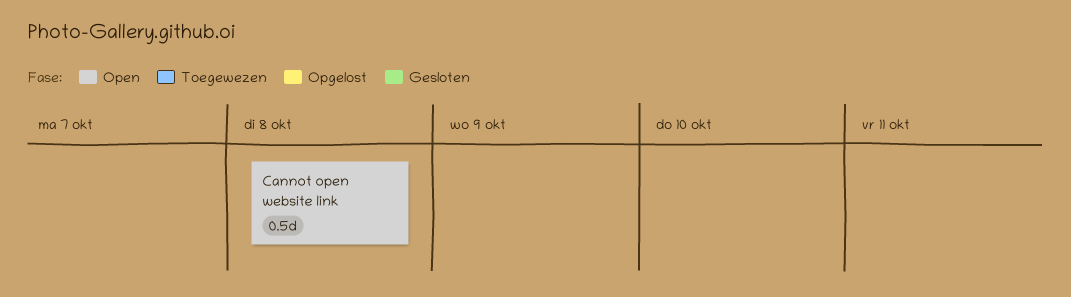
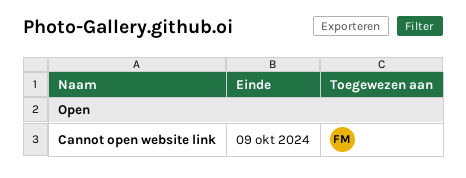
Cannot open website link, due: Oct 8 -> Oct 9

